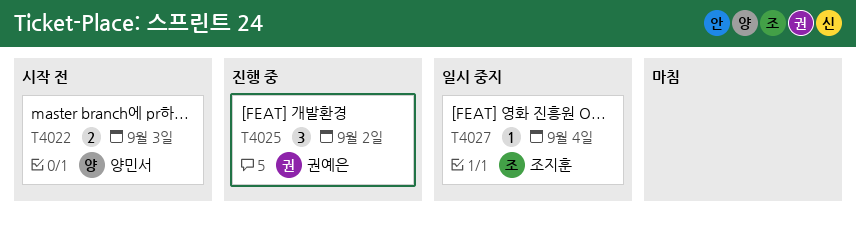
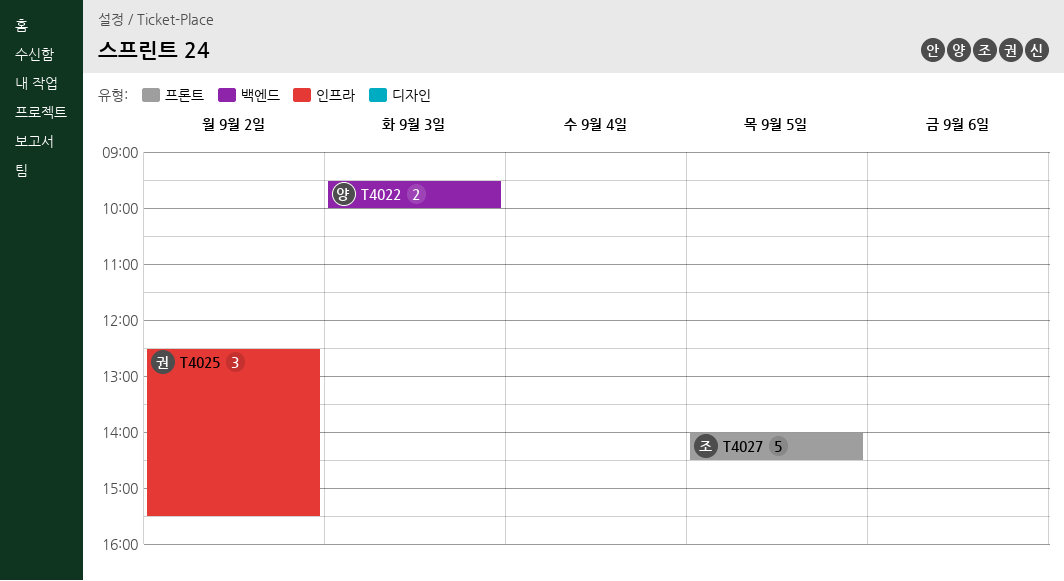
T4027, estimate: 1 -> 5
T4027, day: Sep 4 -> Sep 5

